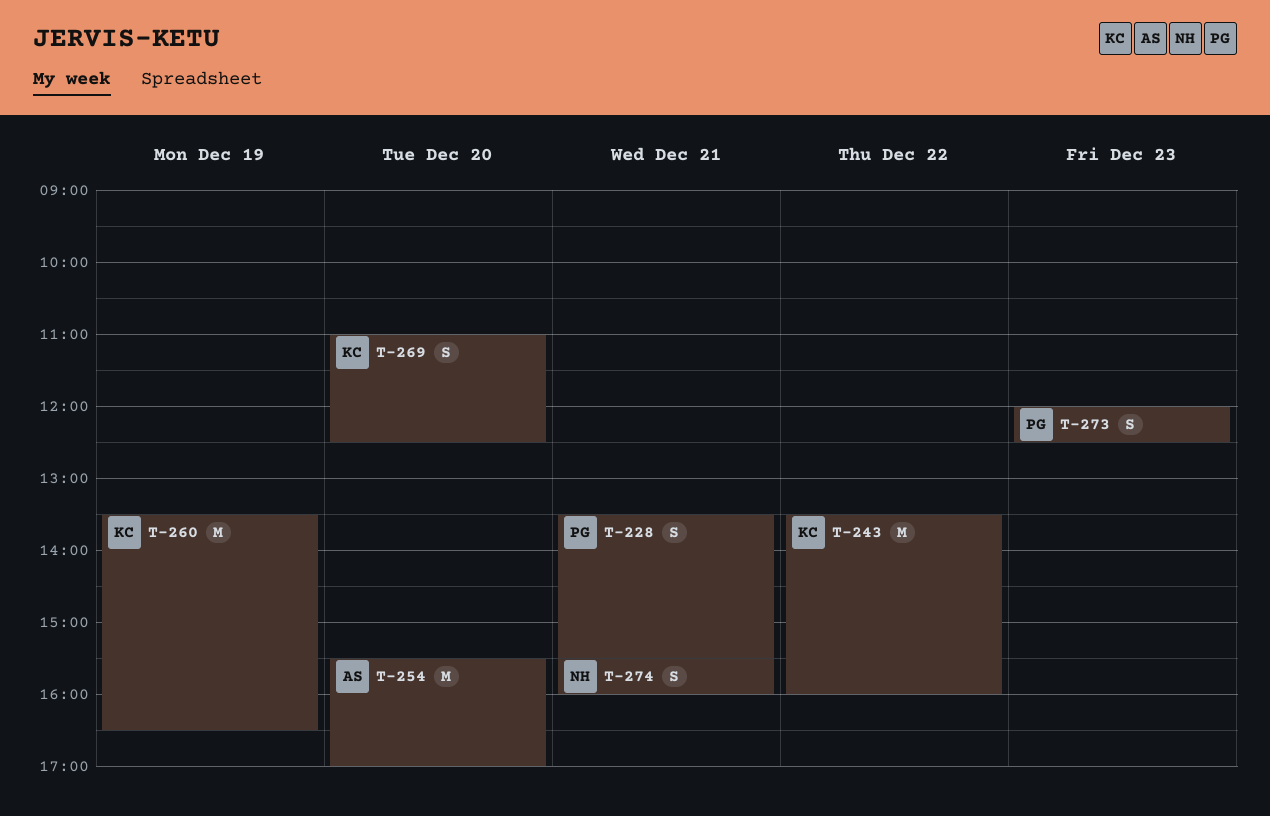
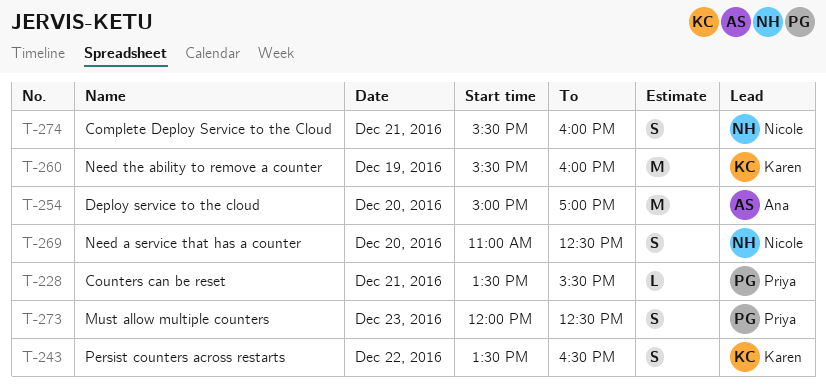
T-228, estimate: S -> L
T-243, estimate: M -> S
T-243, ends: 16:00 -> 16:30
T-254, begins: 15:30 -> 15:00
T-260, begins: 13:30 -> 15:30
T-260, ends: 16:30 -> 16:00
T-269, owner: Karen -> Nicole

